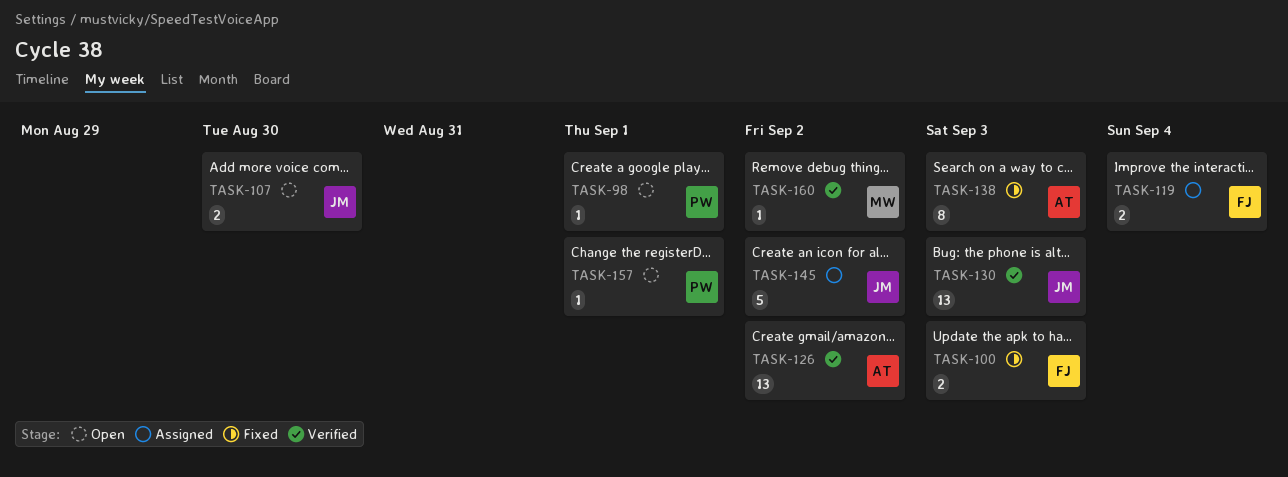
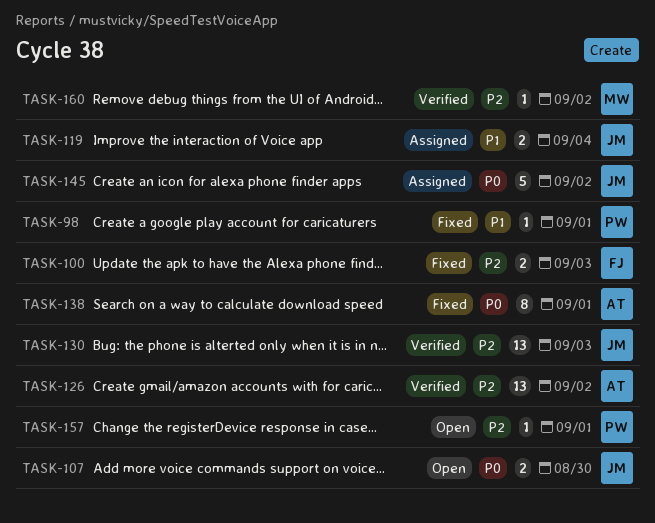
TASK-98, status: Open -> Fixed
TASK-119, owner: FJ -> JM
TASK-138, due: Sep 3 -> Sep 1

